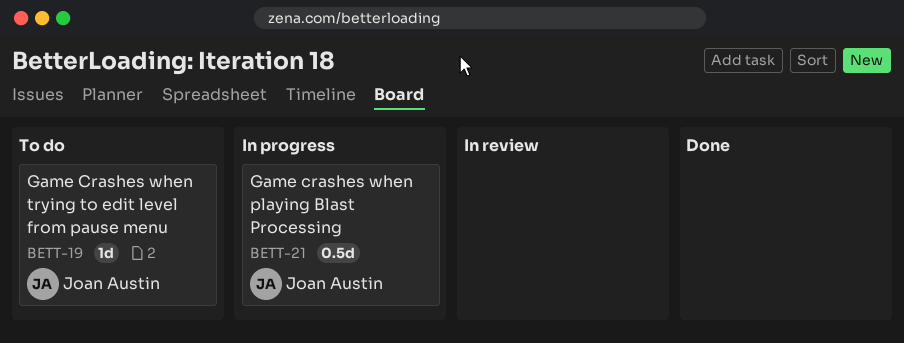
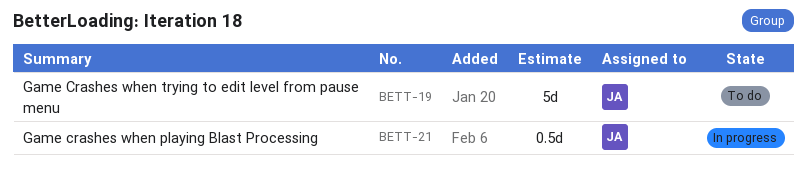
BETT-19, estimate: 1d -> 5d

